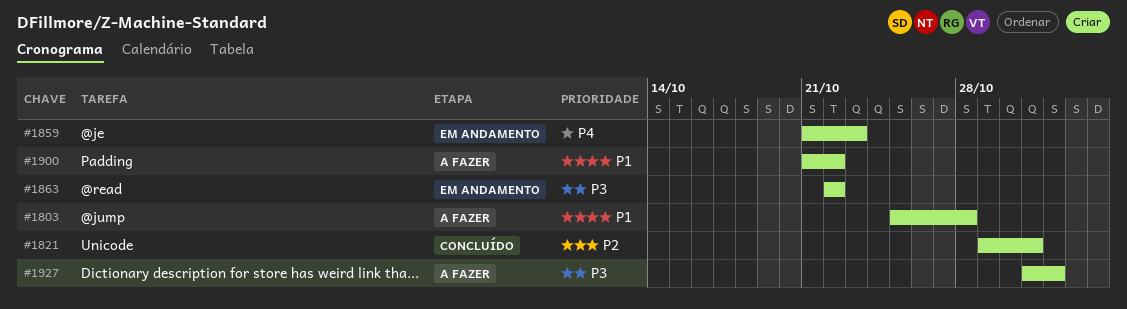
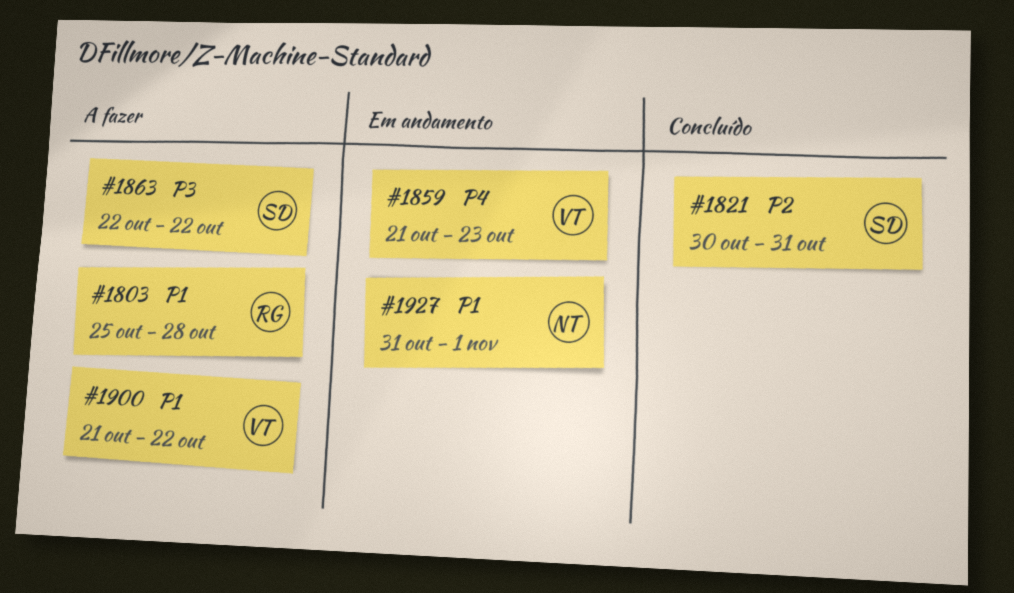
#1821, start: Oct 29 -> Oct 30
#1863, status: Em andamento -> A fazer
#1927, status: A fazer -> Em andamento
#1927, priority: P3 -> P1

